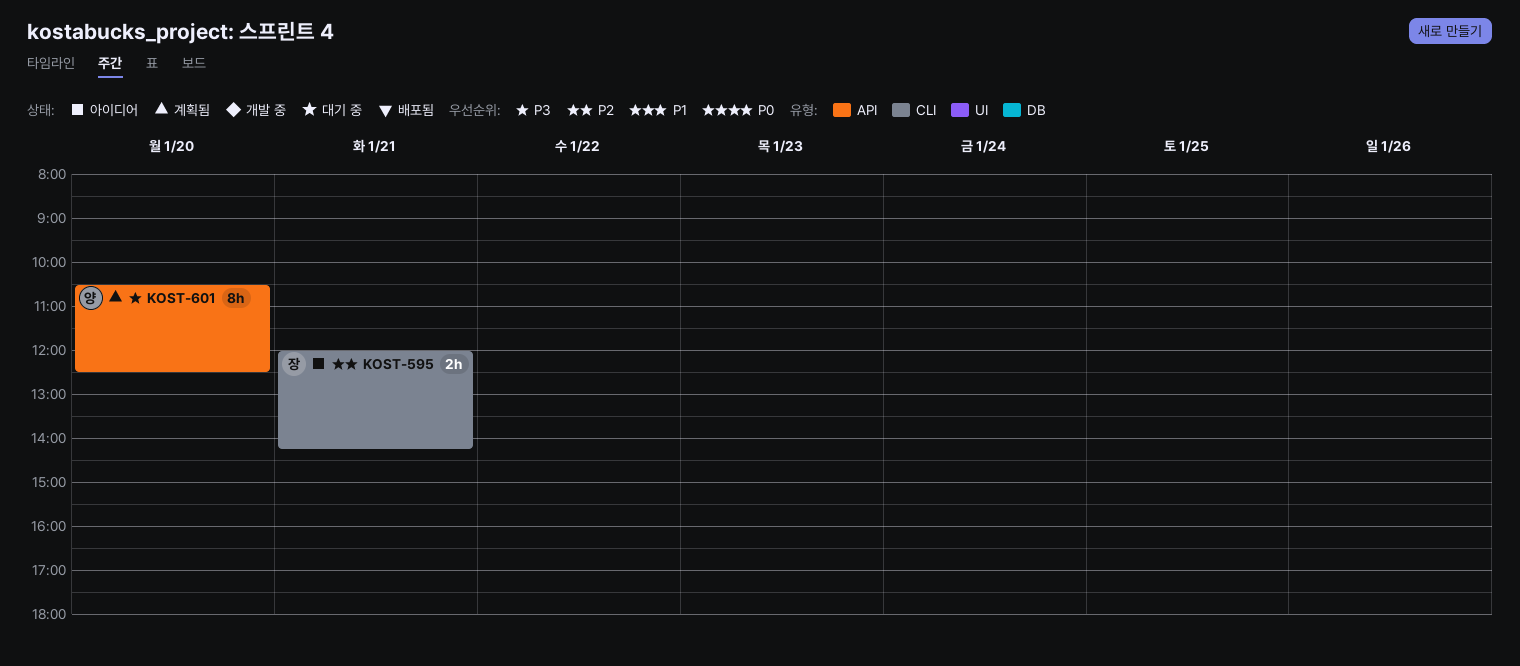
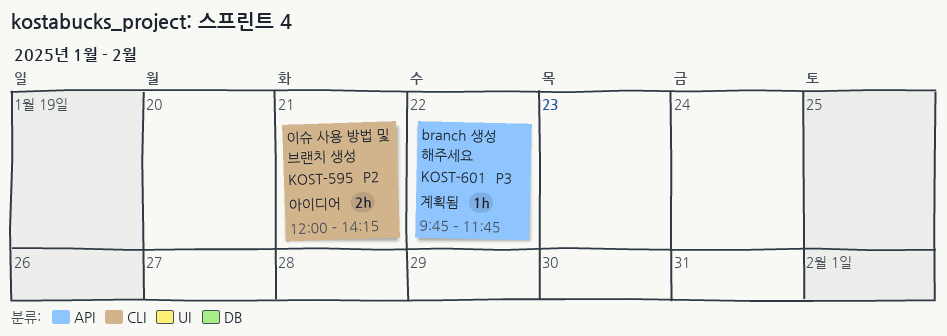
KOST-601, estimate: 8h -> 1h
KOST-601, day: Jan 20 -> Jan 22
KOST-601, begins: 10:30 -> 09:45
KOST-601, ends: 12:30 -> 11:45

